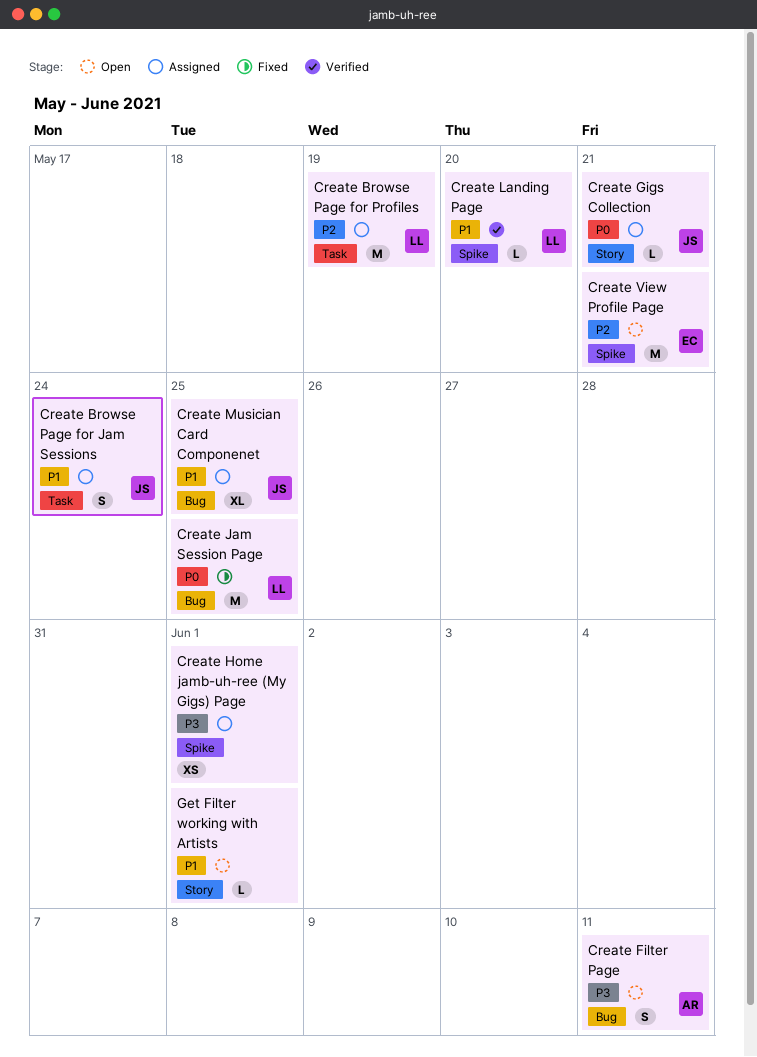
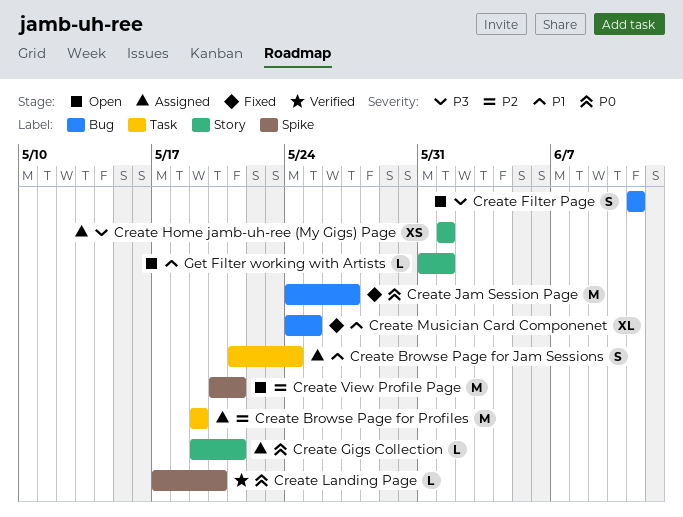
Create Home jamb-uh-ree (My Gigs) Page, label: Spike -> Story
Create Jam Session Page, due: May 25 -> May 27
Create Landing Page, priority: P1 -> P0
Create Musician Card Componenet, status: Assigned -> Fixed

